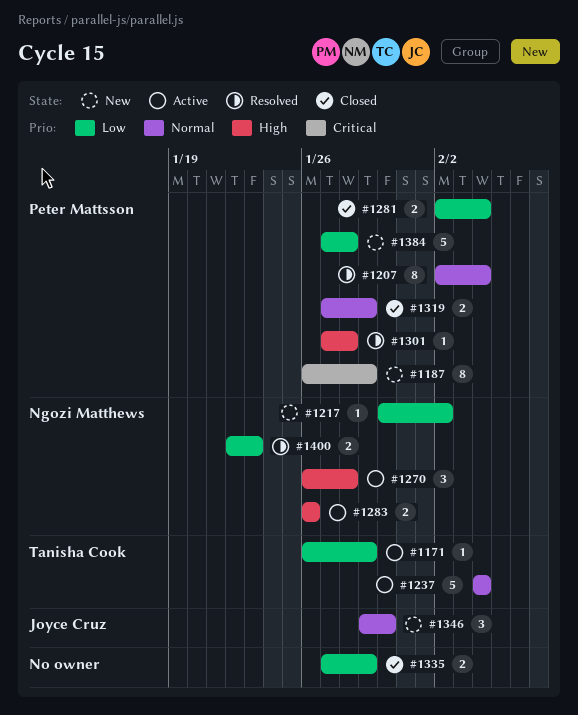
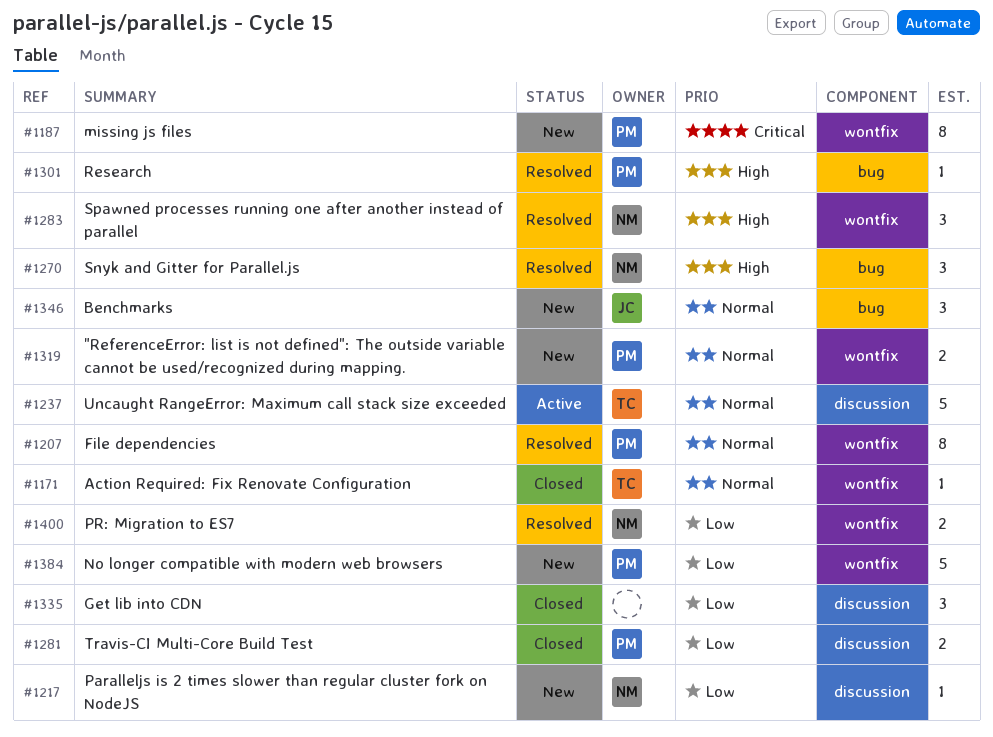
#1171, status: Active -> Closed
#1171, priority: Low -> Normal
#1270, status: Active -> Resolved
#1283, status: Active -> Resolved
#1283, estimate: 2 -> 3
#1319, status: Closed -> New
#1335, estimate: 2 -> 3

